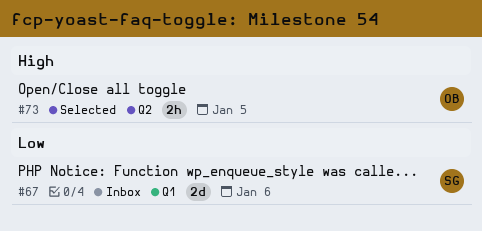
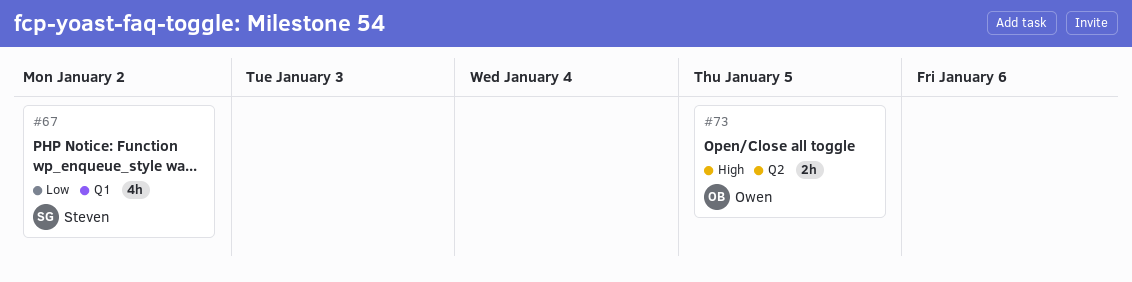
#67, estimate: 2d -> 4h
#67, due: Jan 6 -> Jan 2

